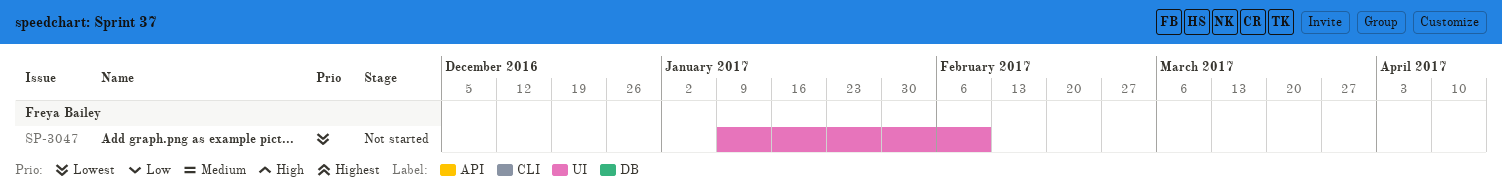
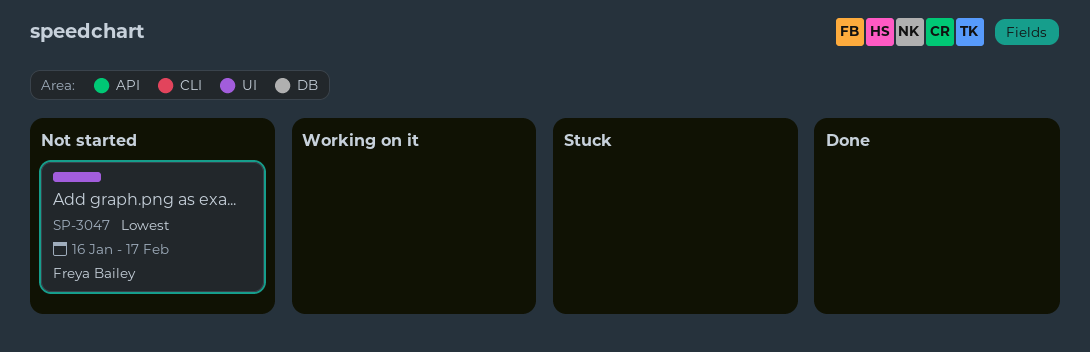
SP-3047, start: Jan 9 -> Jan 16
SP-3047, due: Feb 10 -> Feb 17

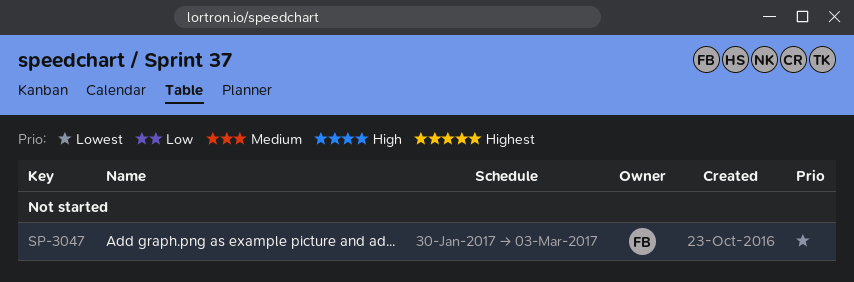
SP-3047, start: Jan 16 -> Jan 30
SP-3047, due: Feb 17 -> Mar 3

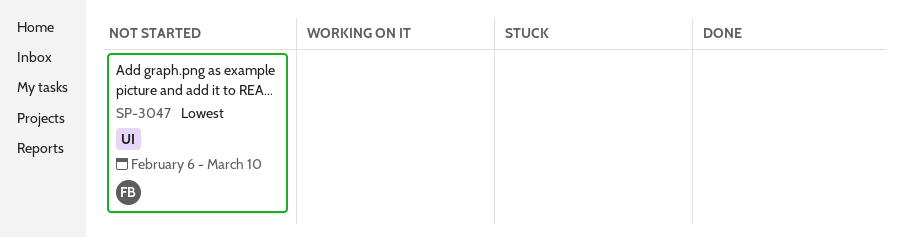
SP-3047, start: Jan 30 -> Feb 6
SP-3047, due: Mar 3 -> Mar 10

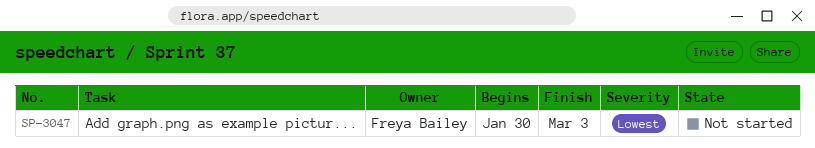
SP-3047, start: Feb 6 -> Jan 30
SP-3047, due: Mar 10 -> Mar 3

